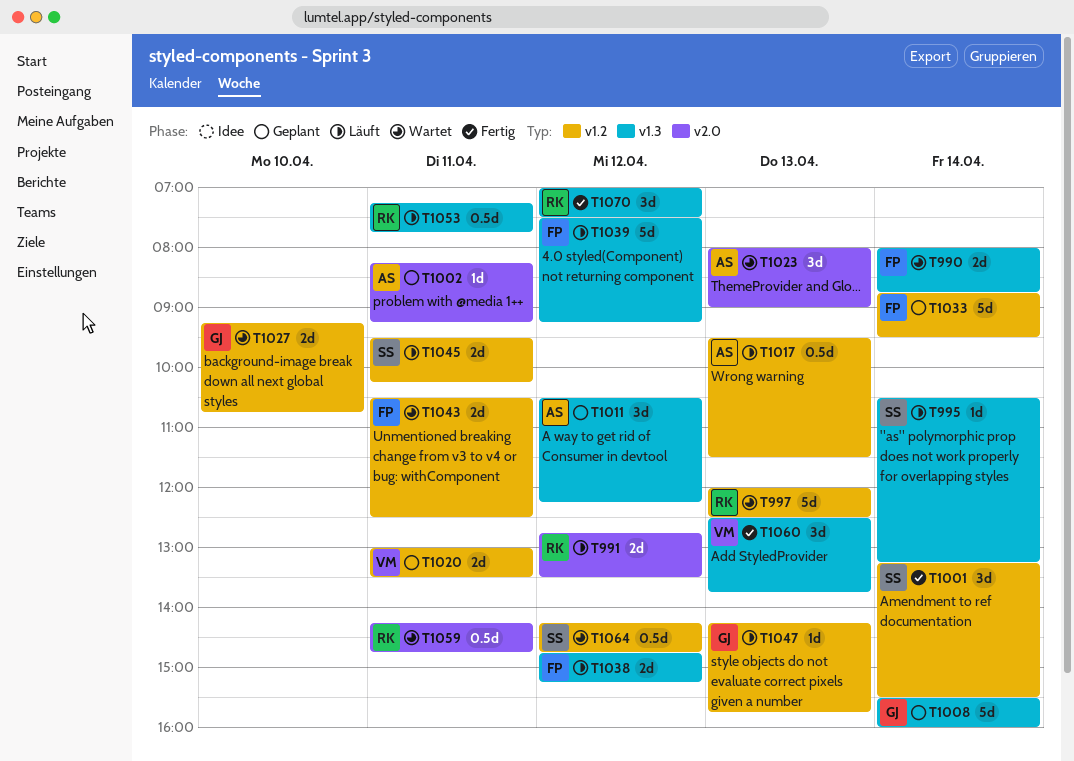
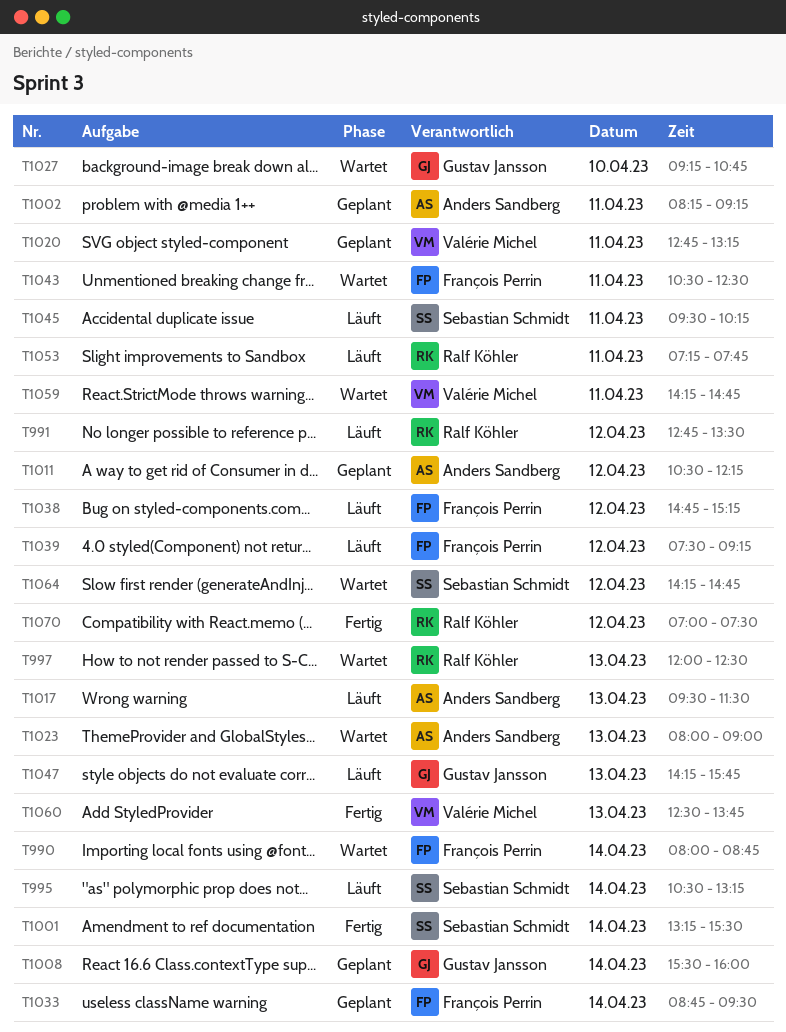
T1020, begins: 13:00 -> 12:45
T1020, ends: 13:30 -> 13:15
T1059, owner: Ralf Köhler -> Valérie Michel

